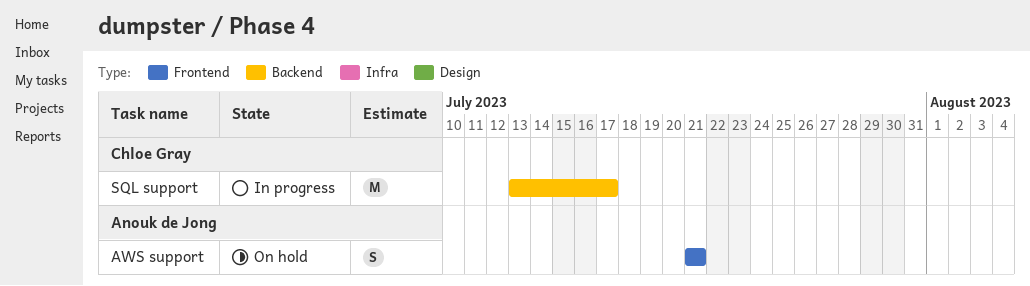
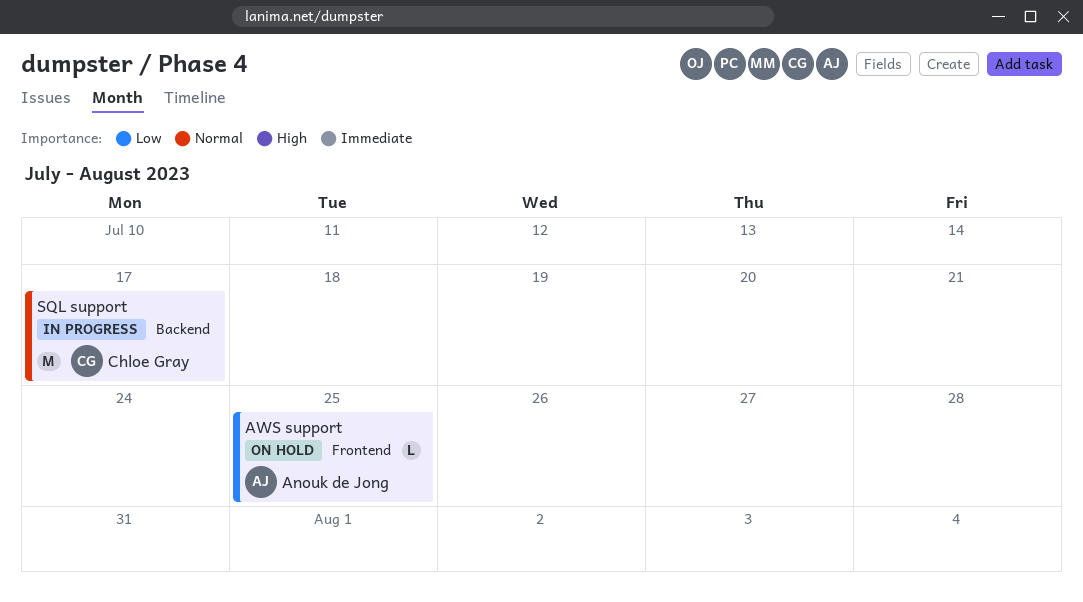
AWS support, estimate: S -> L
AWS support, due: Jul 21 -> Jul 25

